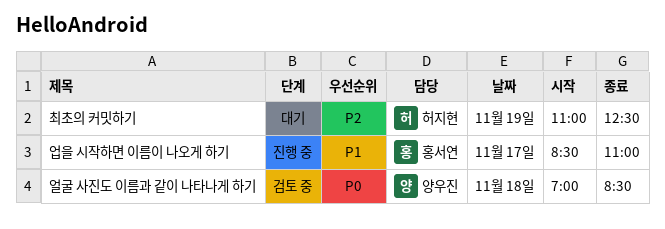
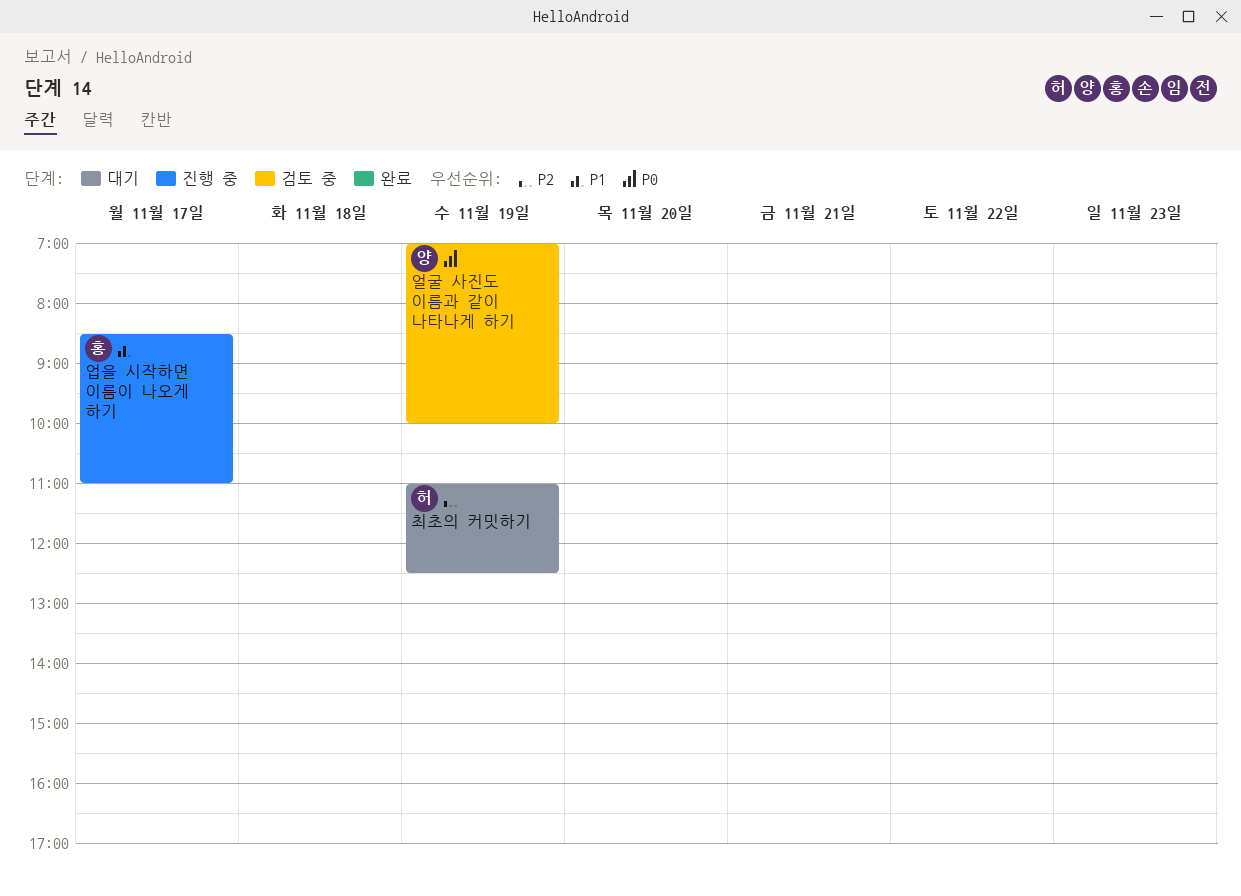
얼굴 사진도 이름과 같이 나타나게 하기, day: Nov 18 -> Nov 19
얼굴 사진도 이름과 같이 나타나게 하기, ends: 08:30 -> 10:00

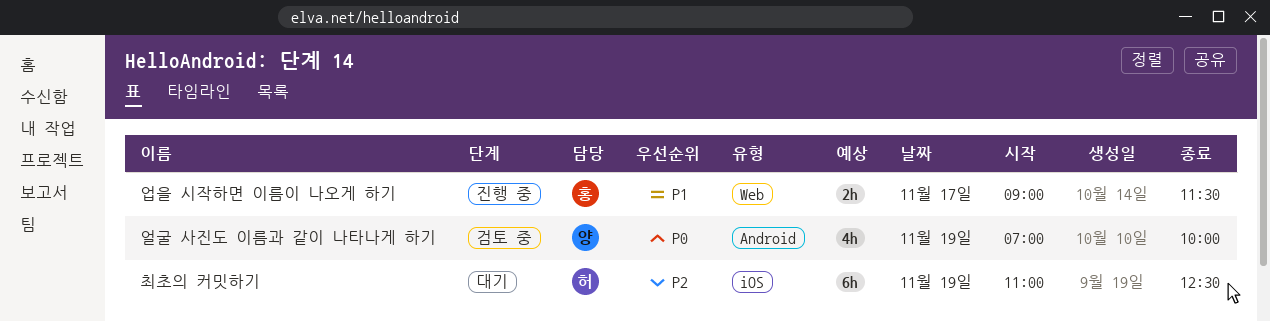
업을 시작하면 이름이 나오게 하기, begins: 08:30 -> 09:00
업을 시작하면 이름이 나오게 하기, ends: 11:00 -> 11:30

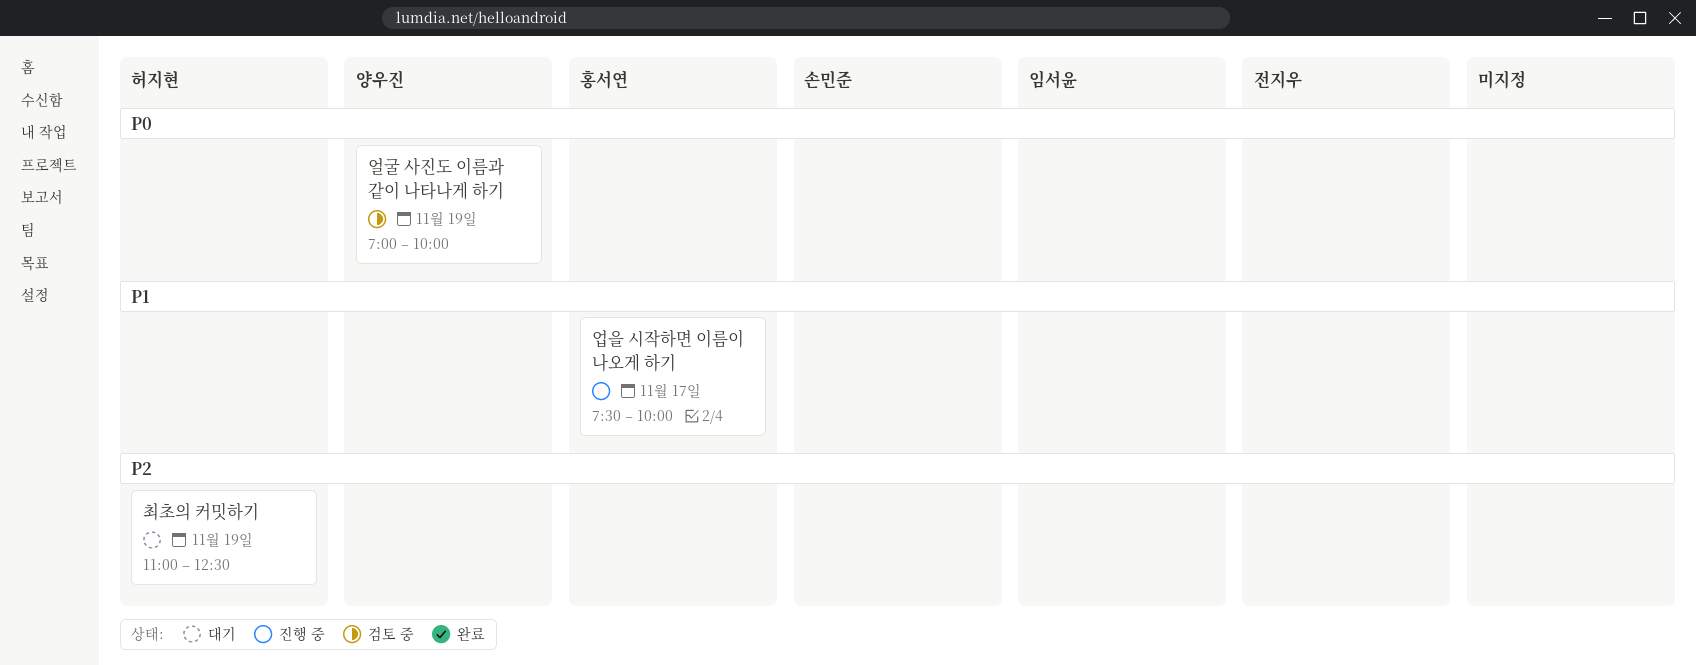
업을 시작하면 이름이 나오게 하기, begins: 09:00 -> 07:30
업을 시작하면 이름이 나오게 하기, ends: 11:30 -> 10:00

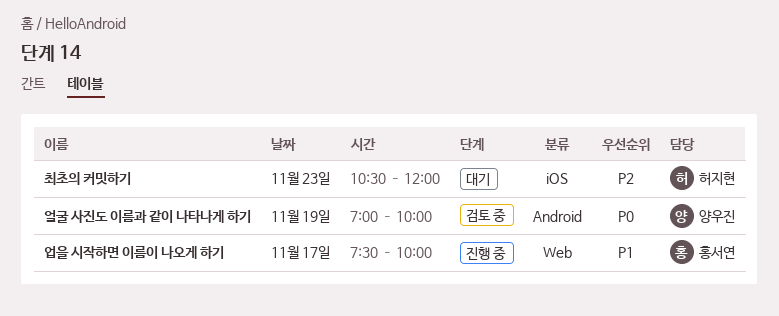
최초의 커밋하기, day: Nov 19 -> Nov 23
최초의 커밋하기, begins: 11:00 -> 10:30
최초의 커밋하기, ends: 12:30 -> 12:00

